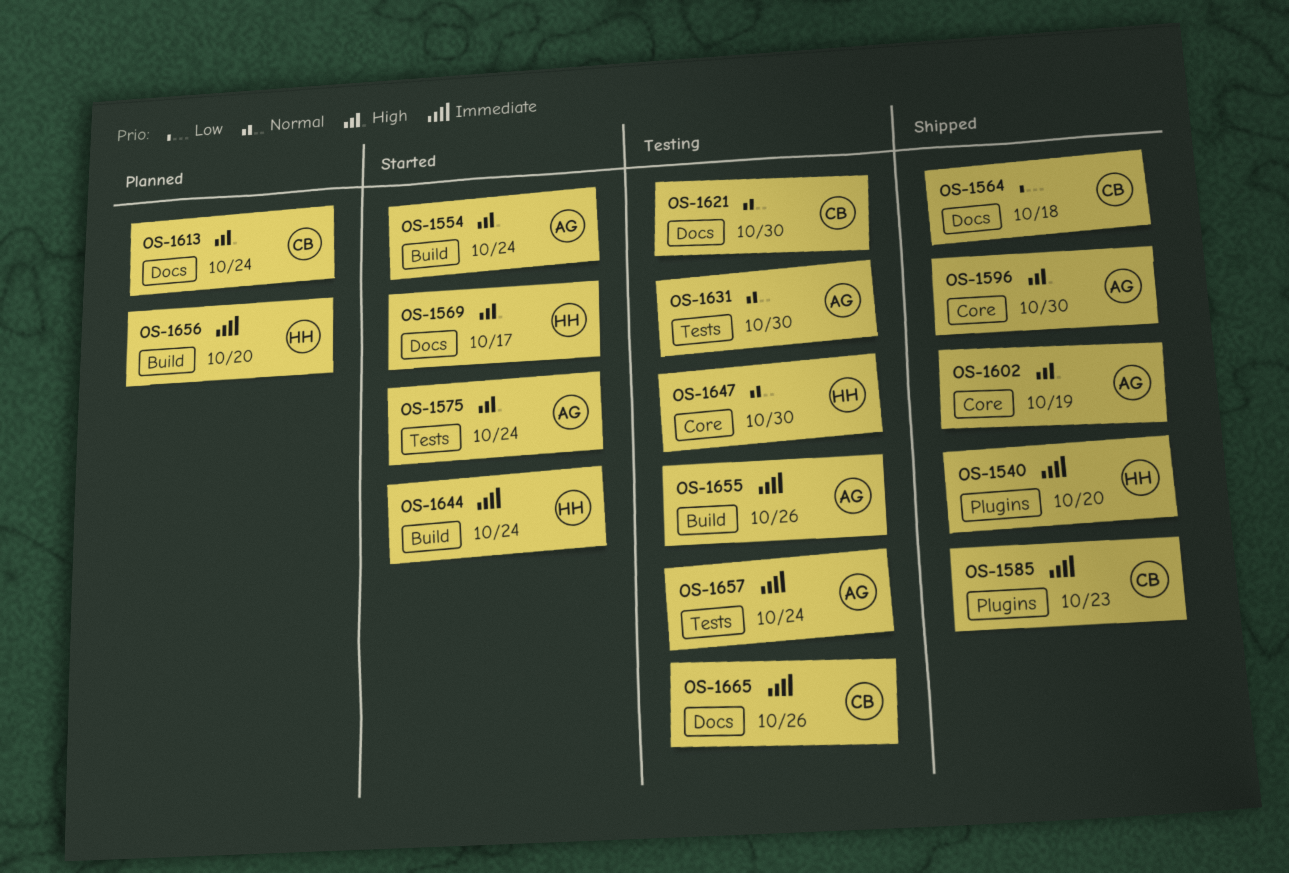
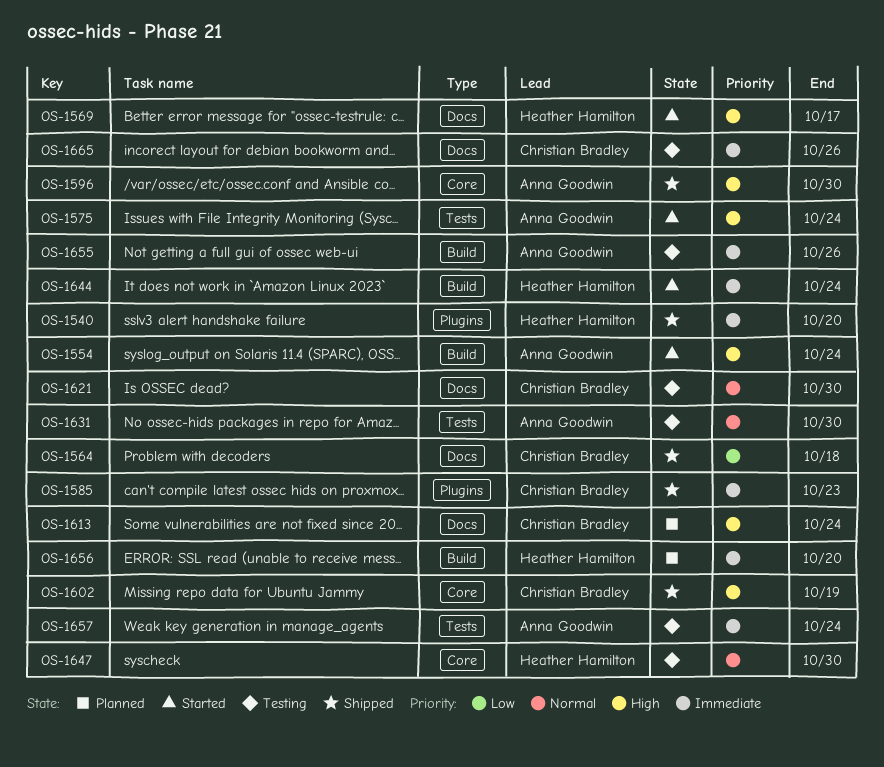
OS-1602, owner: Anna Goodwin -> Christian Bradley

